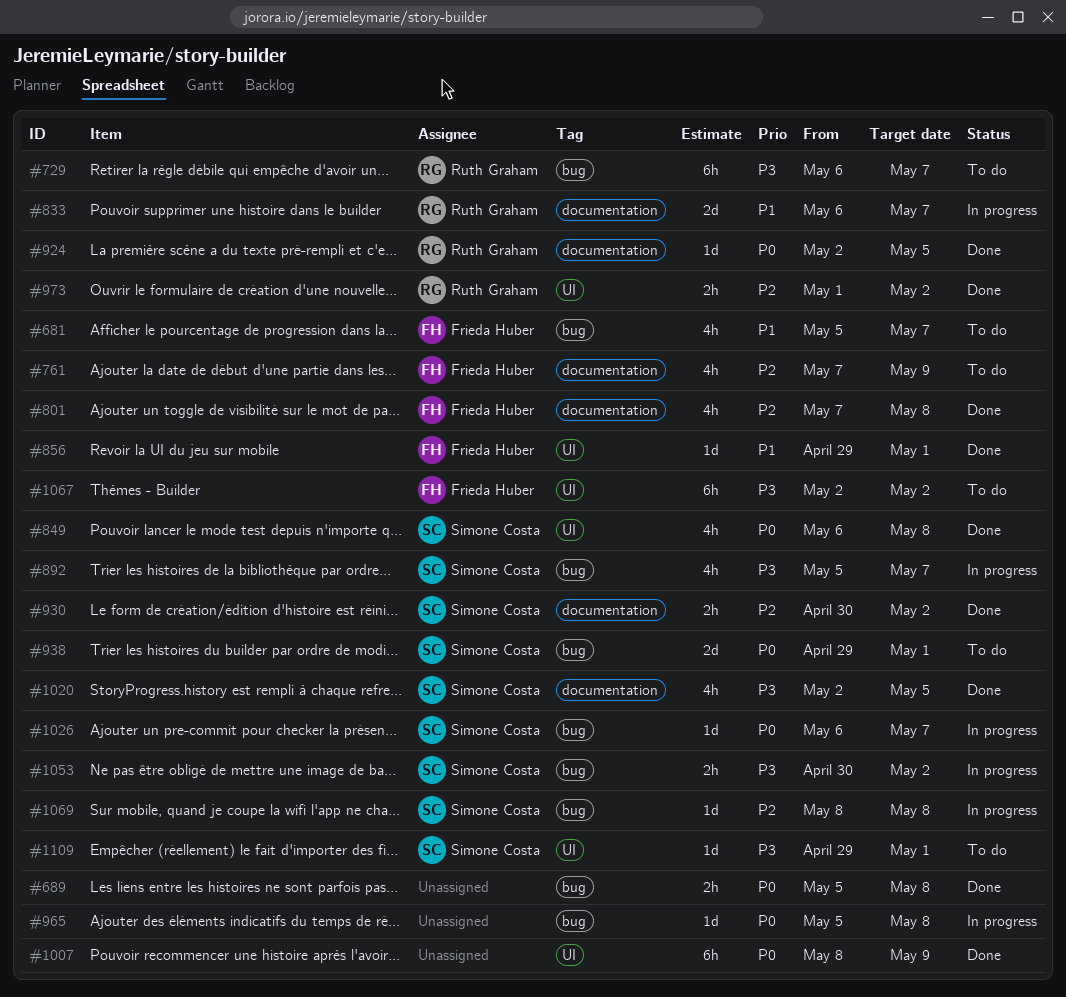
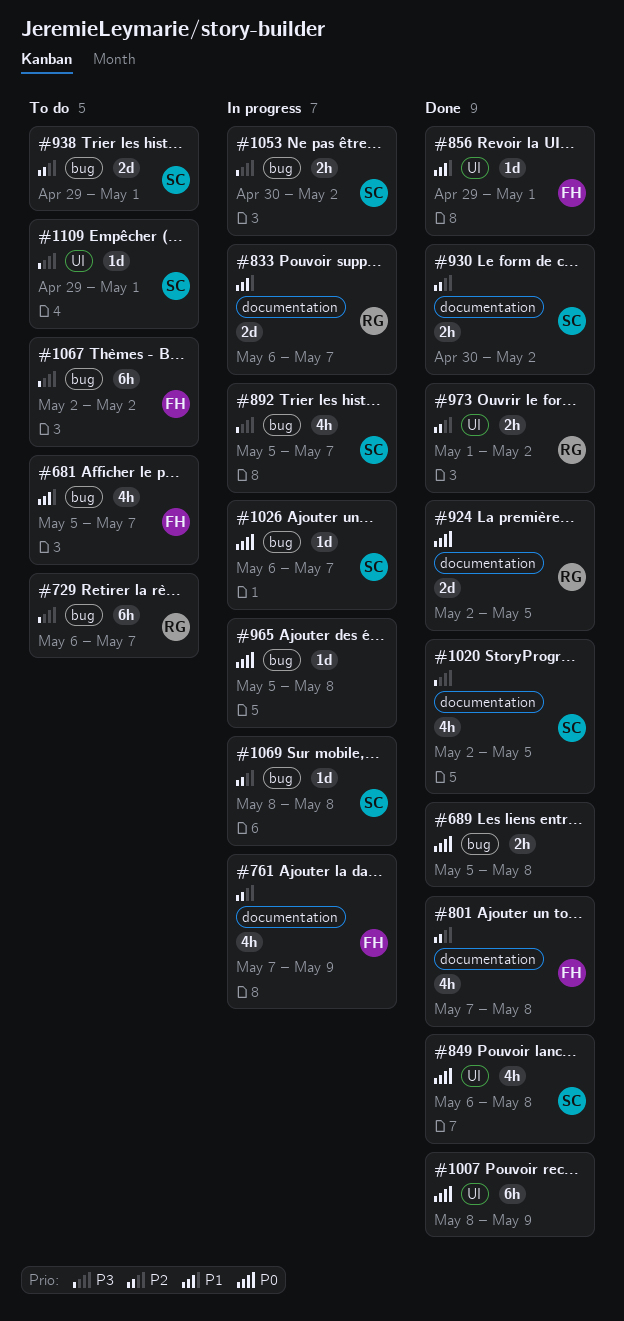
#761, status: To do -> In progress
#924, estimate: 1d -> 2d
#938, priority: P0 -> P2
#1067, label: UI -> bug

